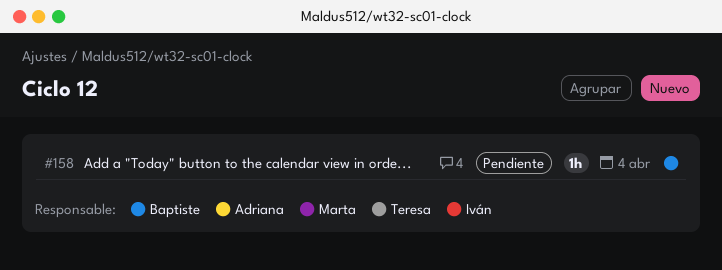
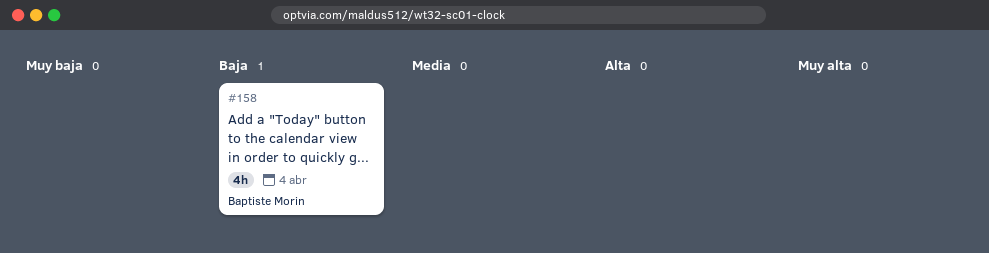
#158, estimate: 1h -> 4h

